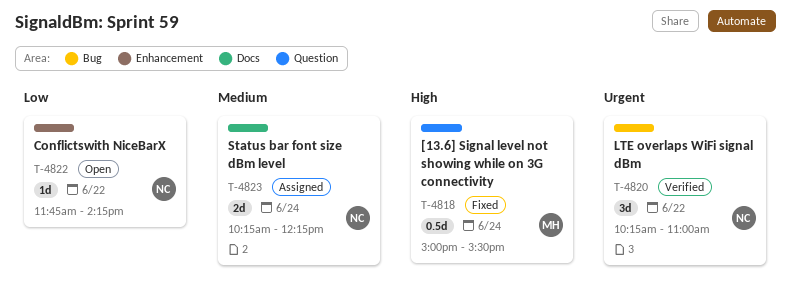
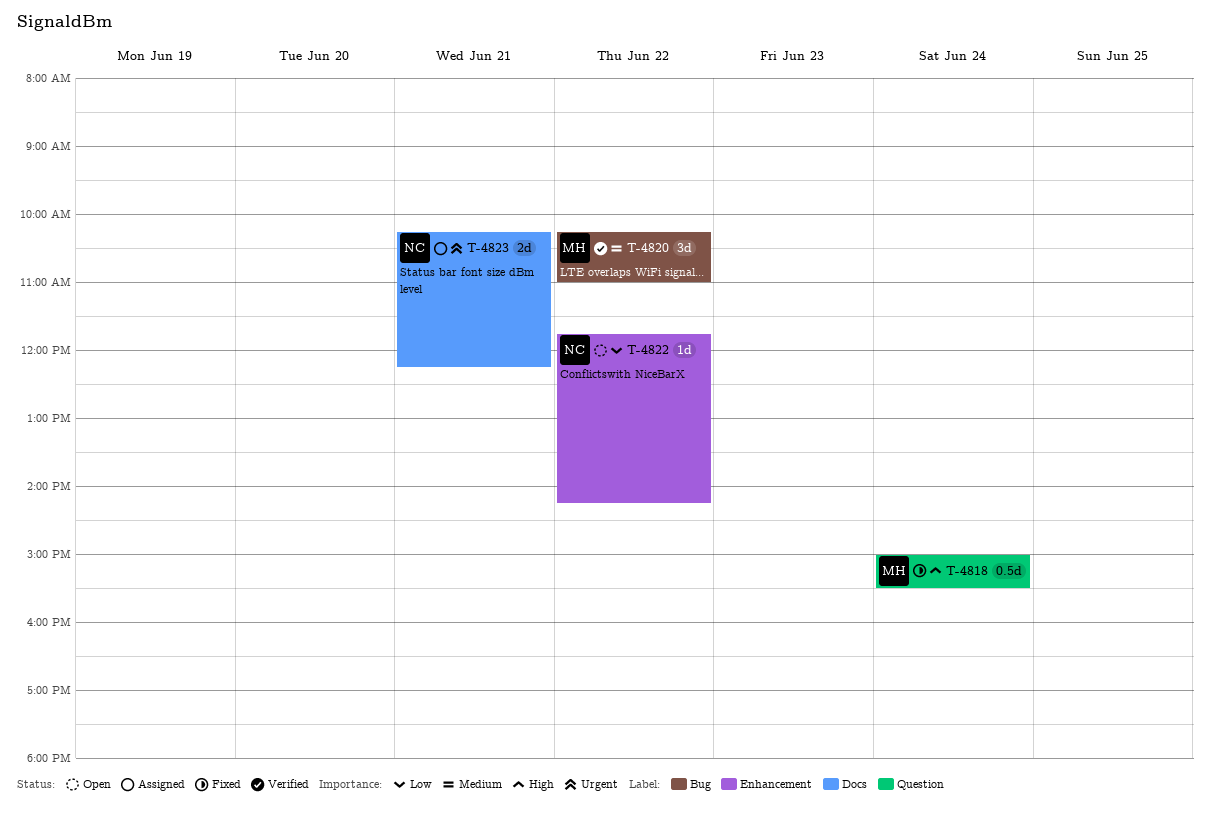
T-4820, owner: NC -> MH
T-4820, priority: Urgent -> Medium
T-4823, priority: Medium -> Urgent
T-4823, day: Jun 24 -> Jun 21

